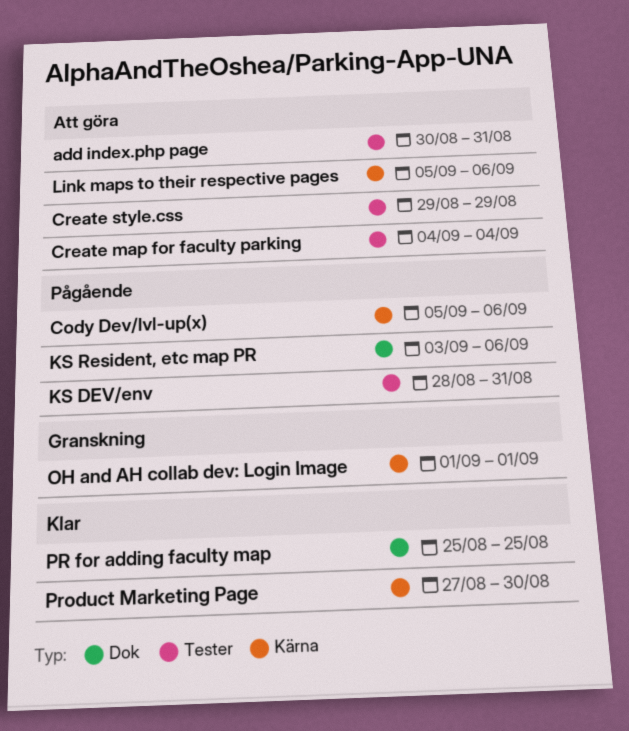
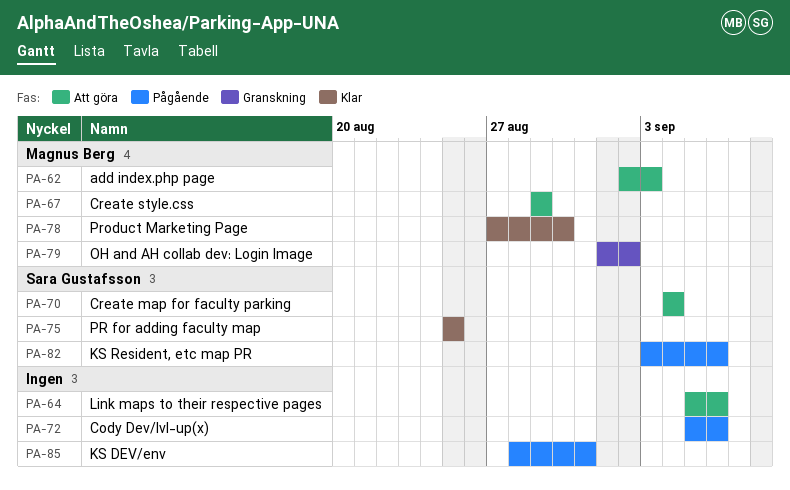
add index.php page, start: Aug 30 -> Sep 2
add index.php page, due: Aug 31 -> Sep 3
OH and AH collab dev: Login Image, due: Sep 1 -> Sep 2

